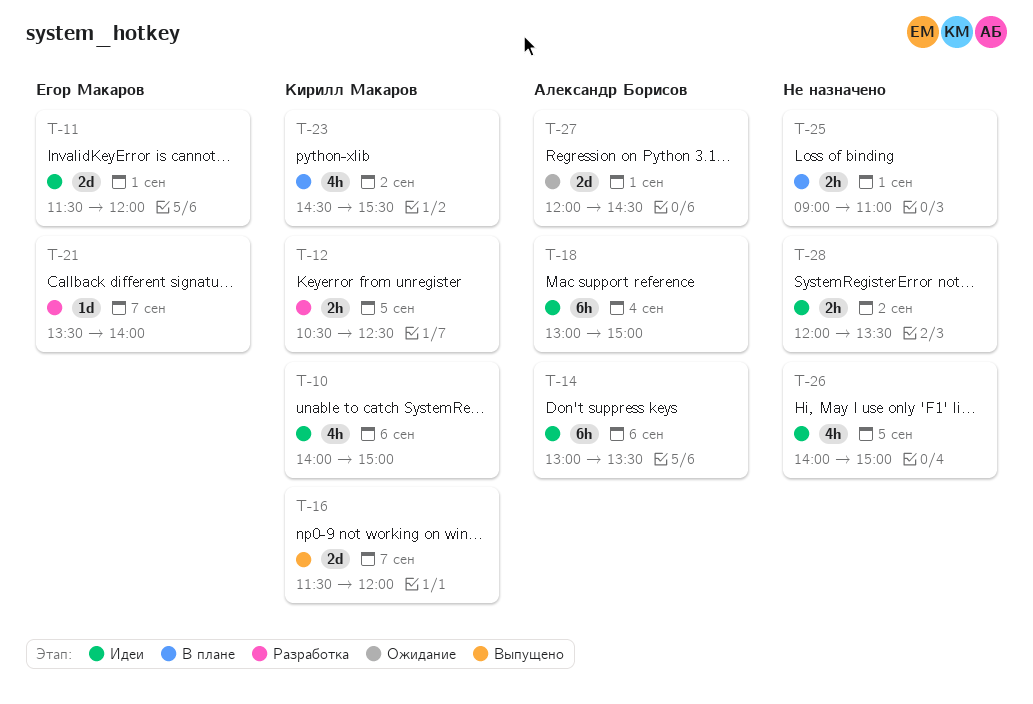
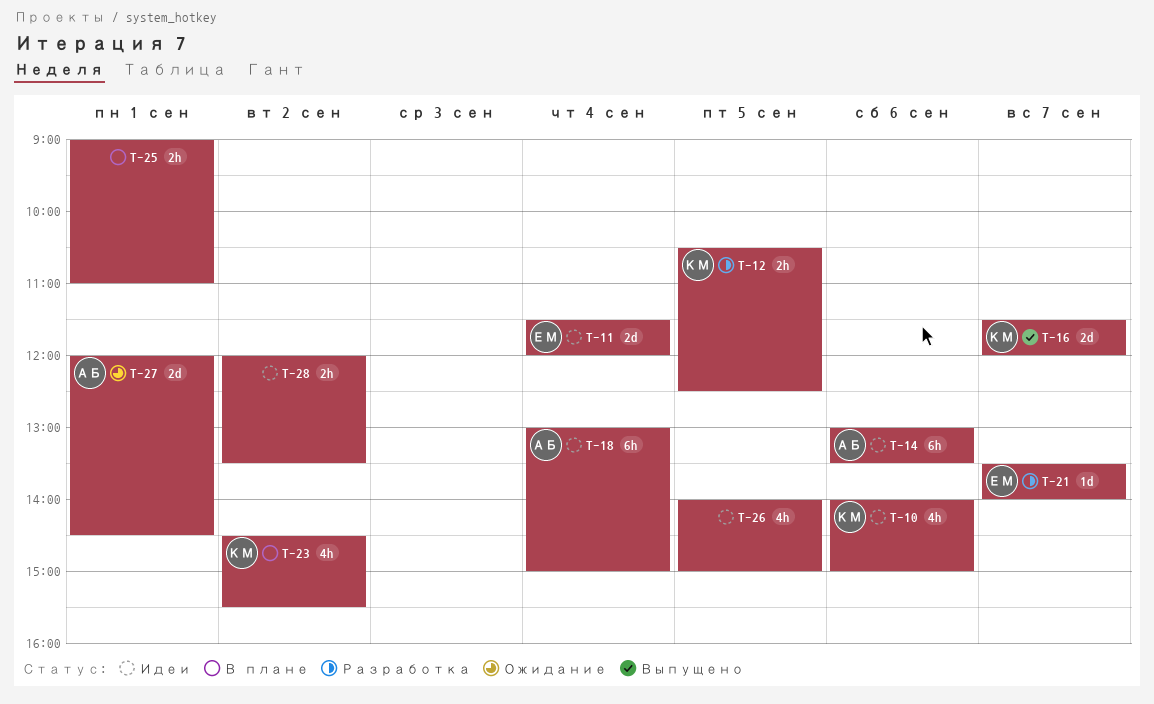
T-11, day: Sep 1 -> Sep 4

